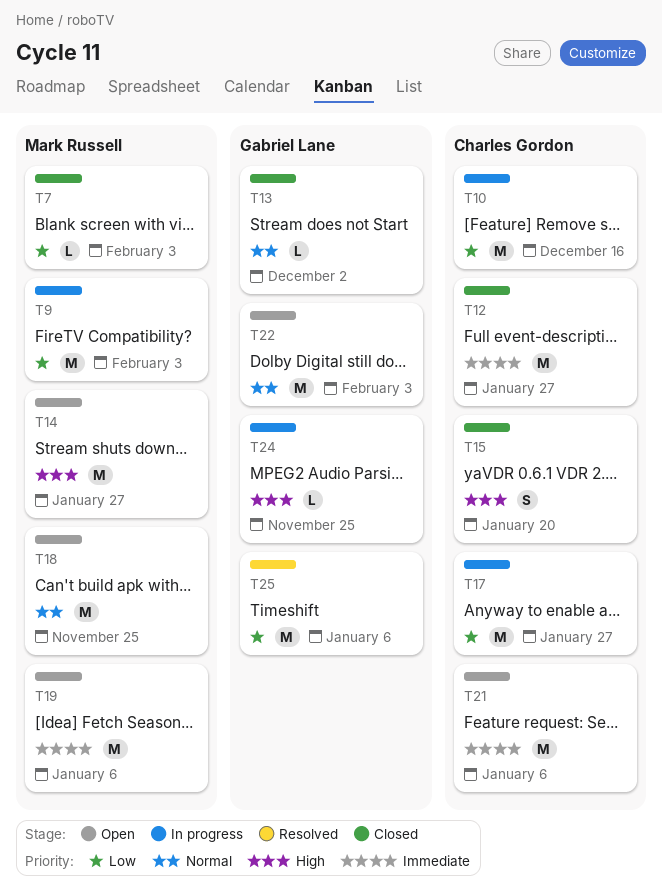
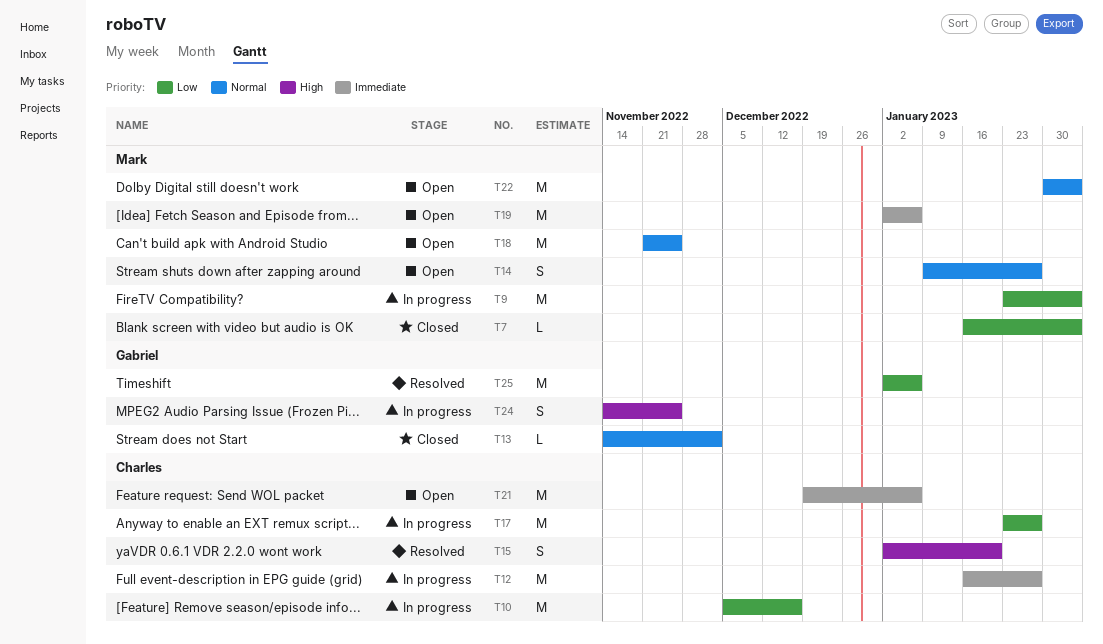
T12, status: Closed -> In progress
T14, priority: High -> Normal
T14, estimate: M -> S
T15, status: Closed -> Resolved
T22, owner: Gabriel Lane -> Mark Russell
T24, estimate: L -> S

